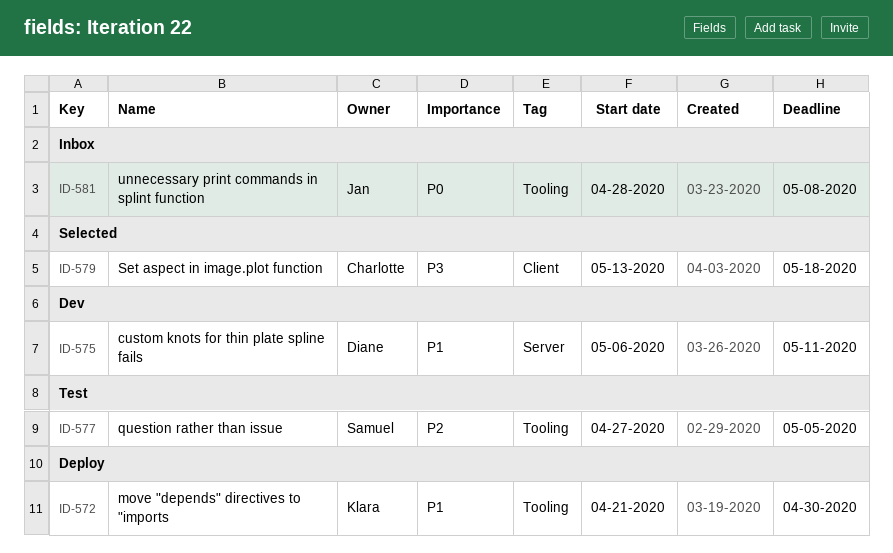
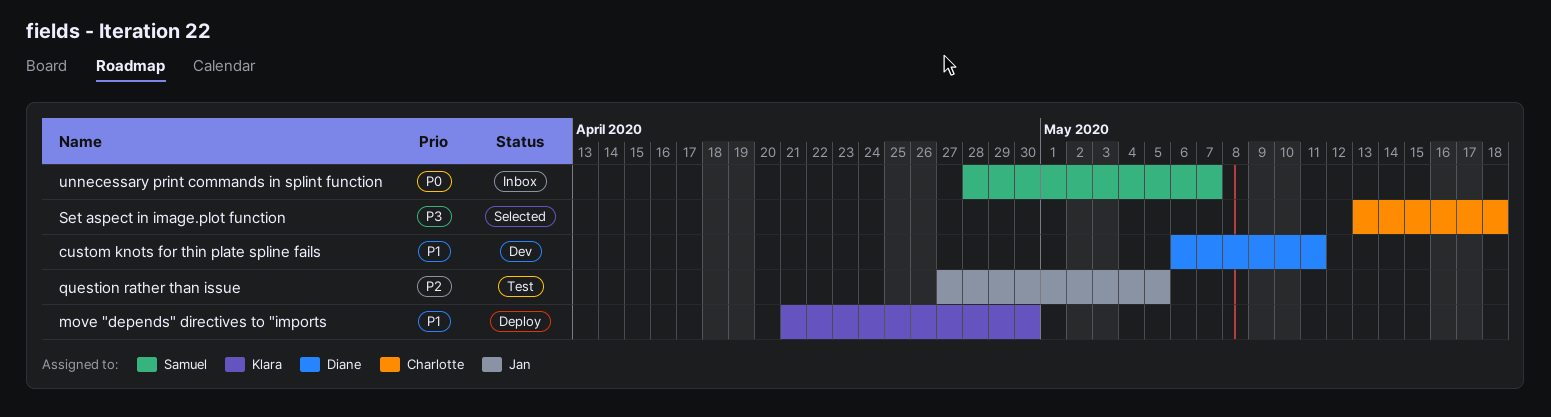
question rather than issue, owner: Samuel -> Jan
unnecessary print commands in splint function, owner: Jan -> Samuel
unnecessary print commands in splint function, due: May 8 -> May 7

